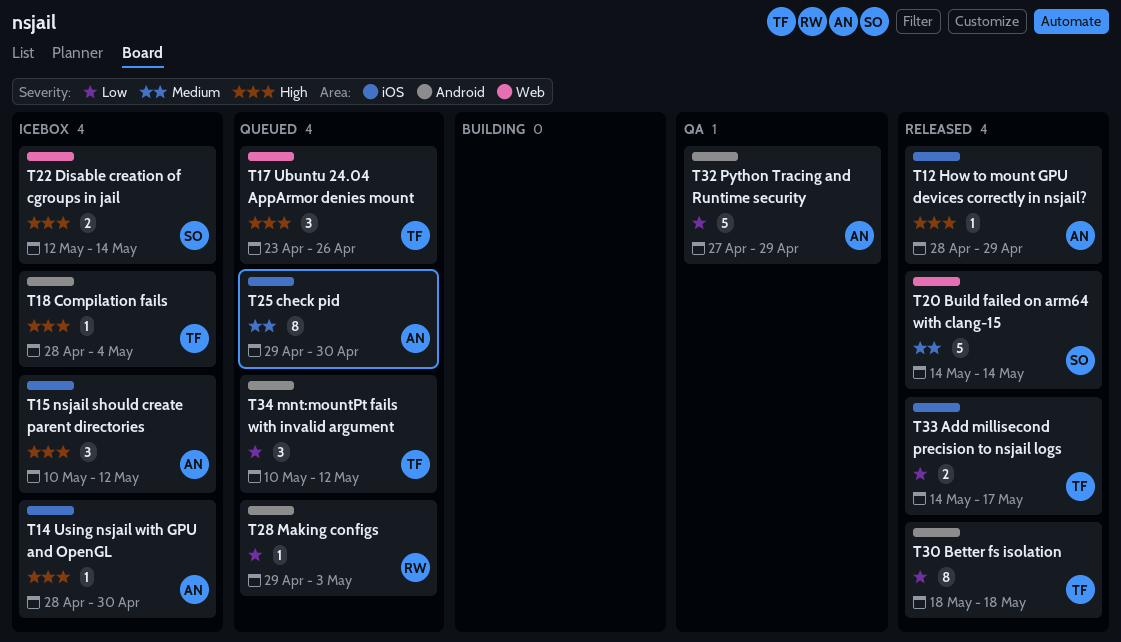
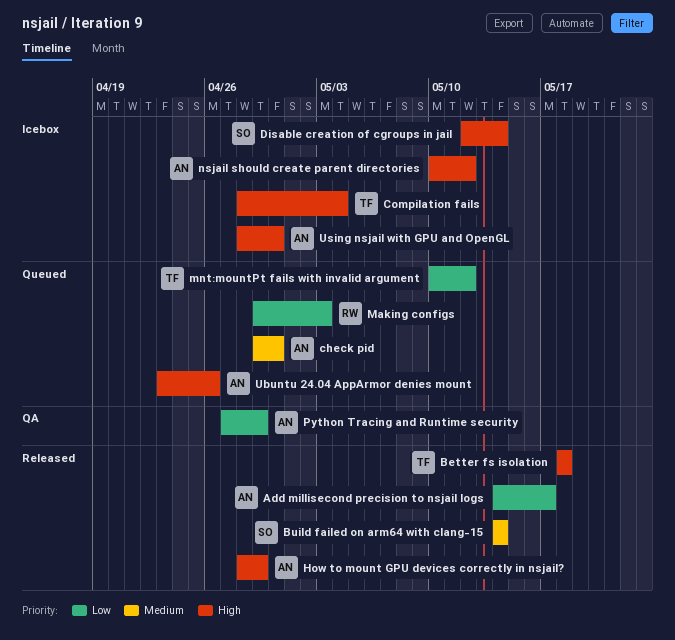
Add millisecond precision to nsjail logs, owner: TF -> AN
Better fs isolation, priority: Low -> High
Ubuntu 24.04 AppArmor denies mount, owner: TF -> AN

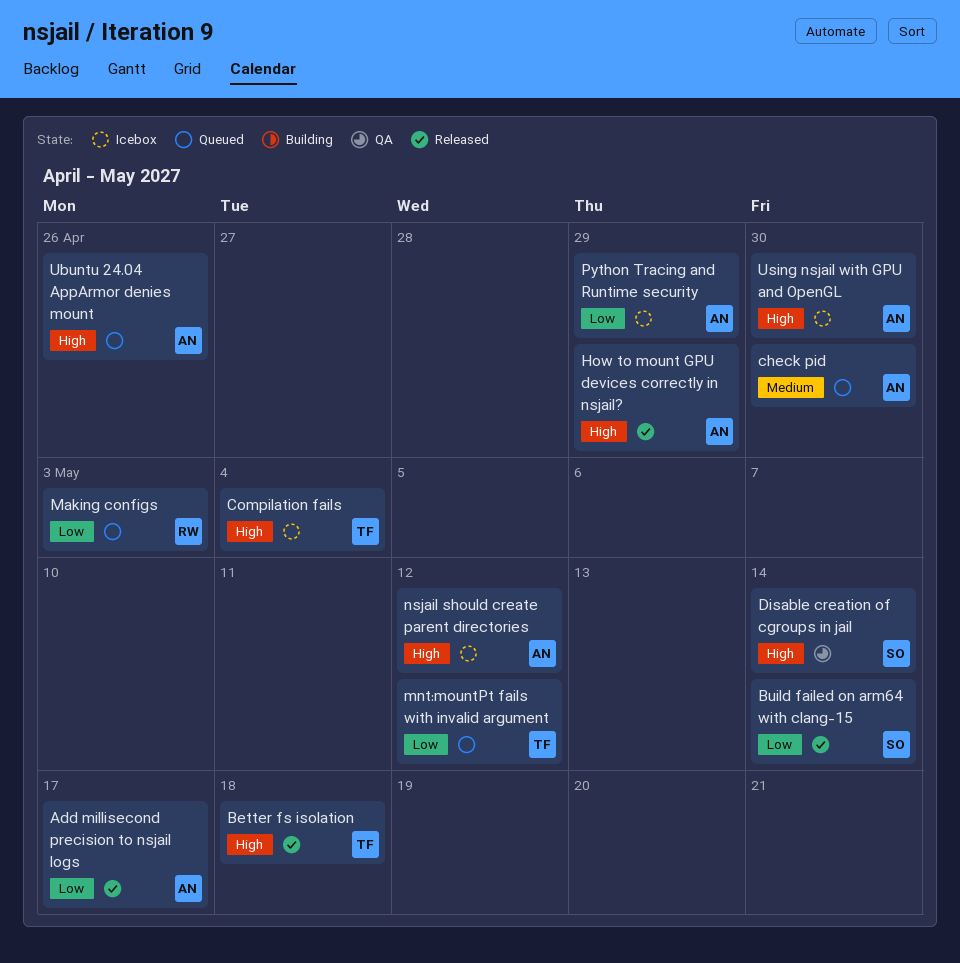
Build failed on arm64 with clang-15, priority: Medium -> Low
Disable creation of cgroups in jail, status: Icebox -> QA
Python Tracing and Runtime security, status: QA -> Icebox

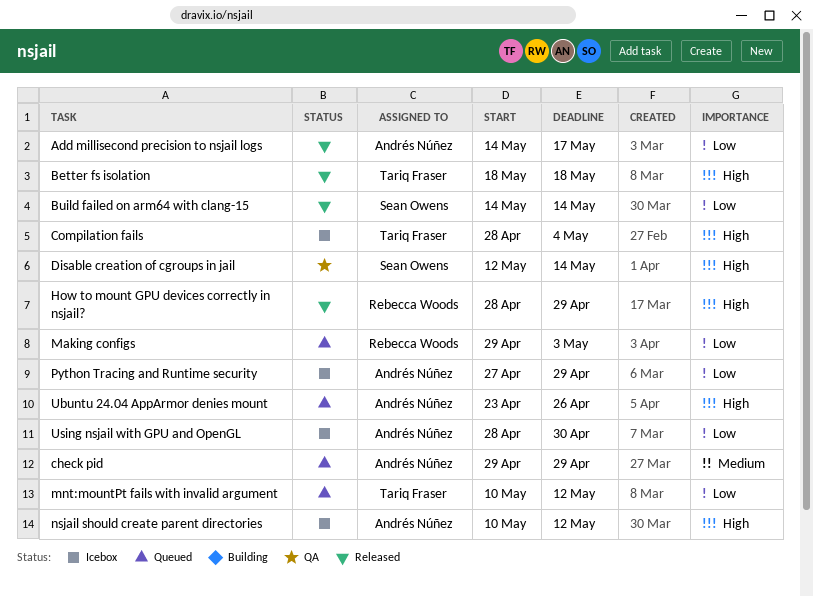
check pid, due: Apr 30 -> Apr 29
How to mount GPU devices correctly in nsjail?, owner: Andrés Núñez -> Rebecca Woods
Using nsjail with GPU and OpenGL, priority: High -> Low

